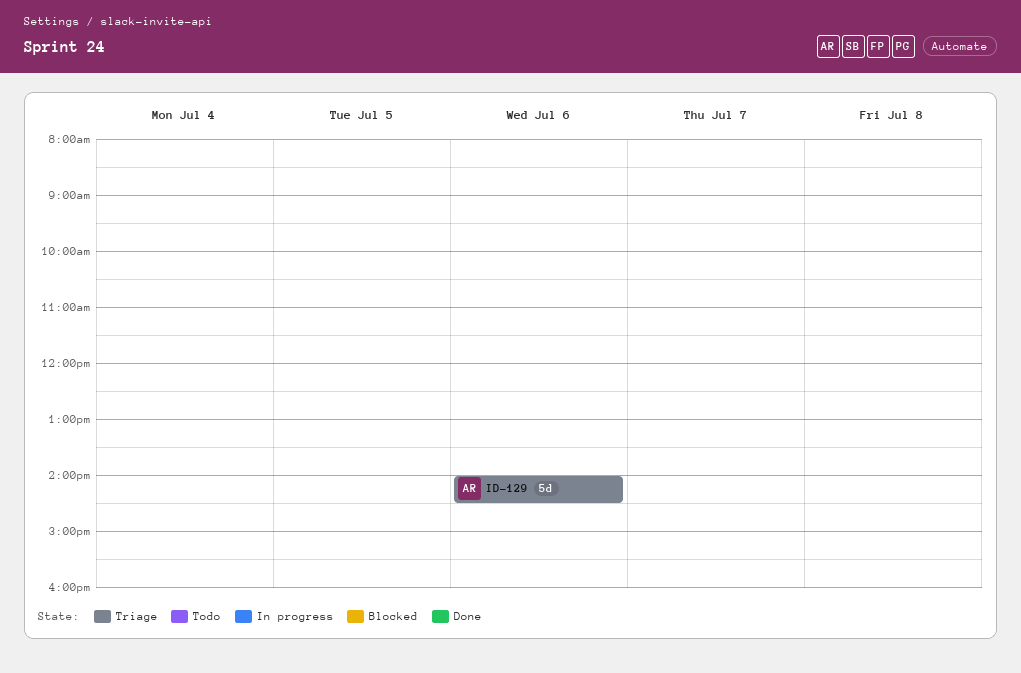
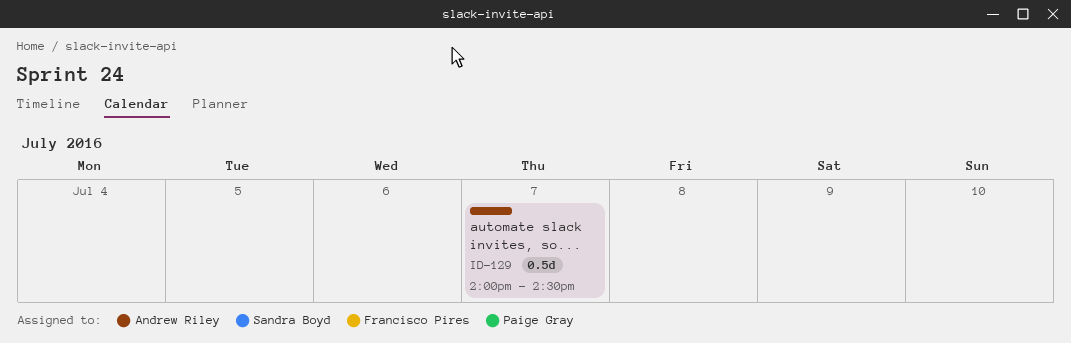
ID-129, estimate: 5d -> 0.5d
ID-129, day: Jul 6 -> Jul 7

